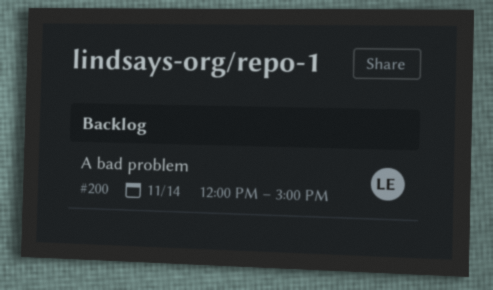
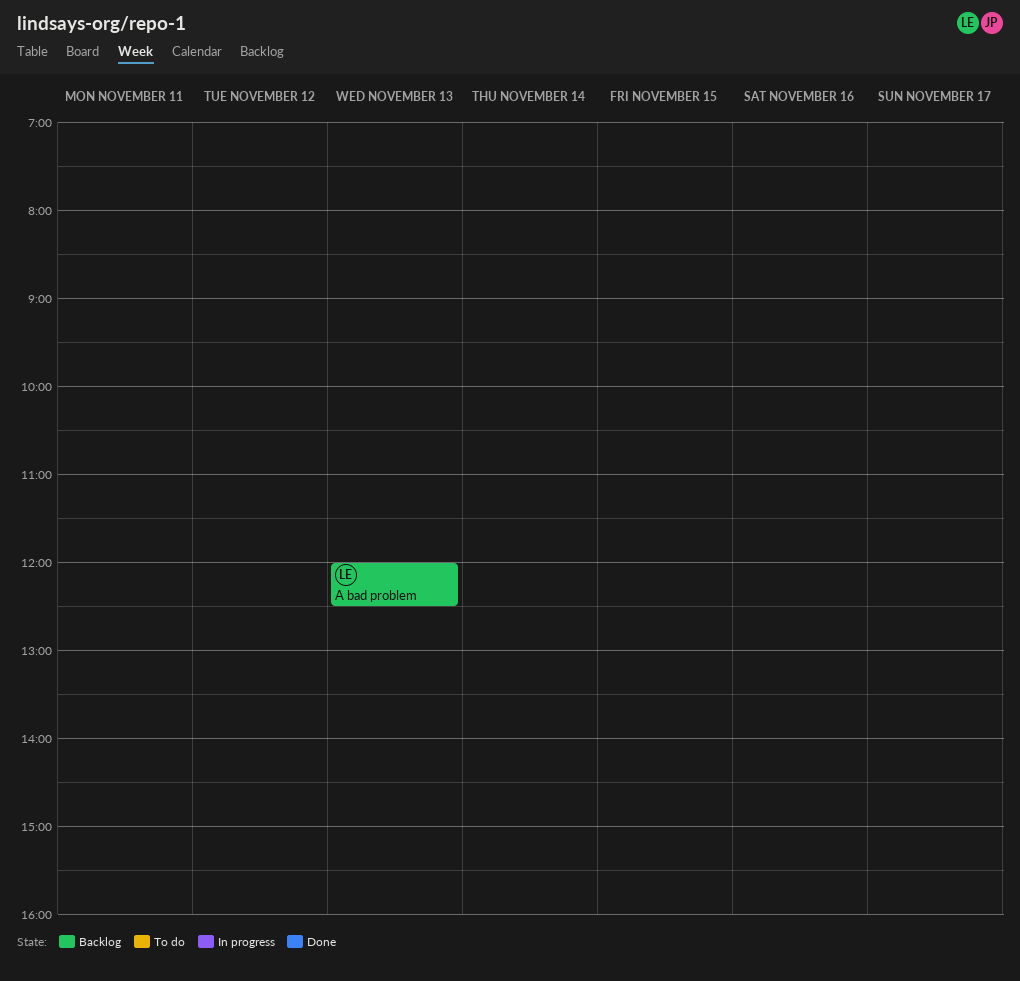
A bad problem, day: Nov 14 -> Nov 13
A bad problem, ends: 15:00 -> 12:30

